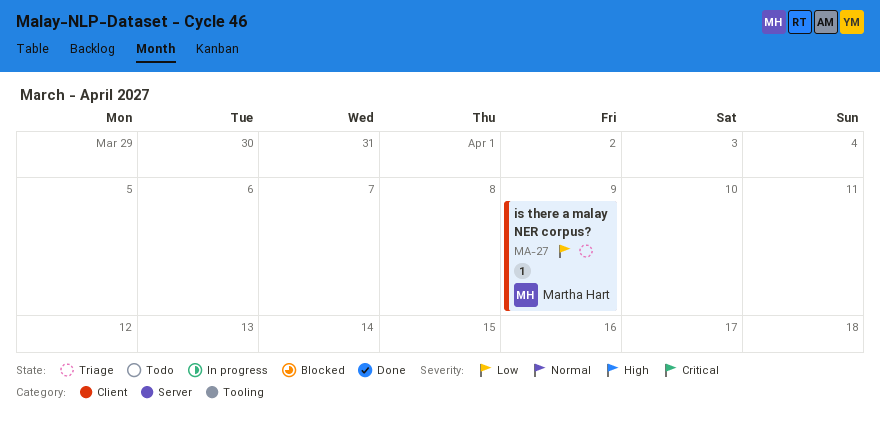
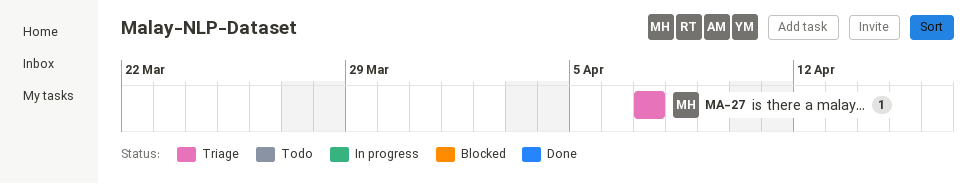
MA-27, due: Apr 9 -> Apr 7

